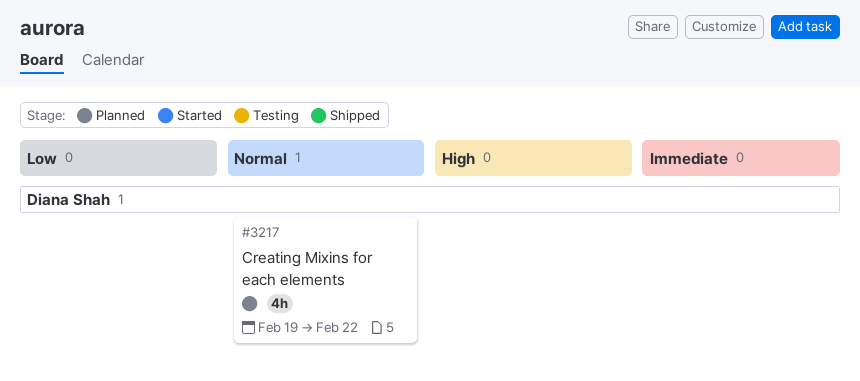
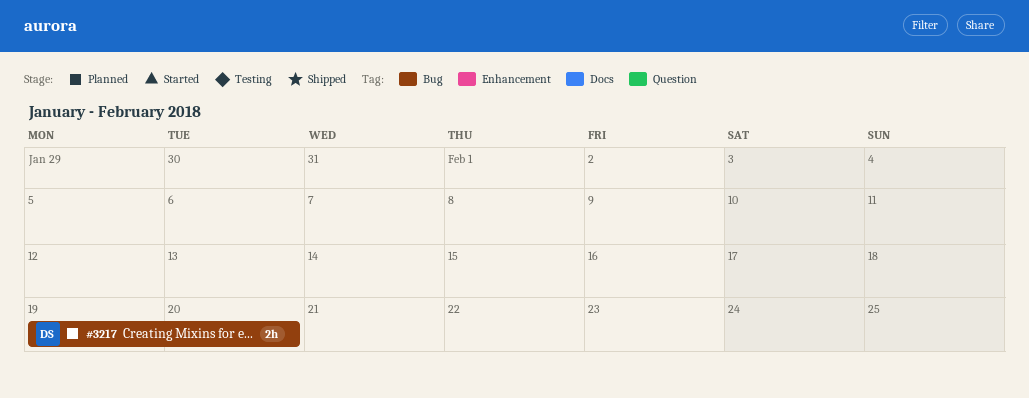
#3217, estimate: 4h -> 2h
#3217, due: Feb 22 -> Feb 20

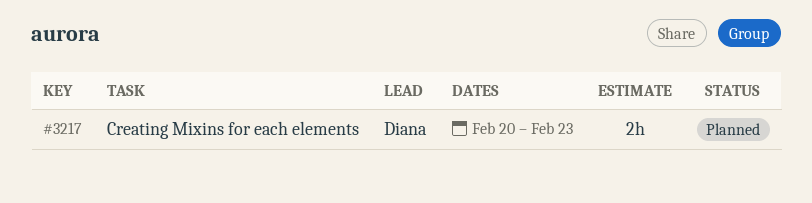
#3217, start: Feb 19 -> Feb 20
#3217, due: Feb 20 -> Feb 23

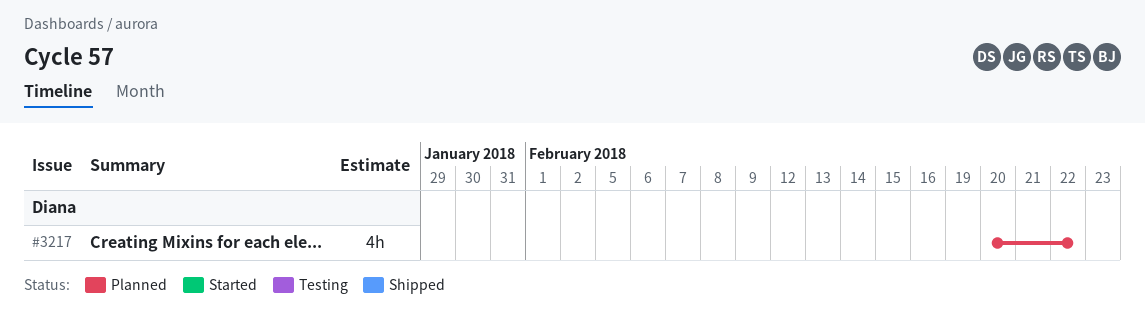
#3217, estimate: 2h -> 4h
#3217, due: Feb 23 -> Feb 22

